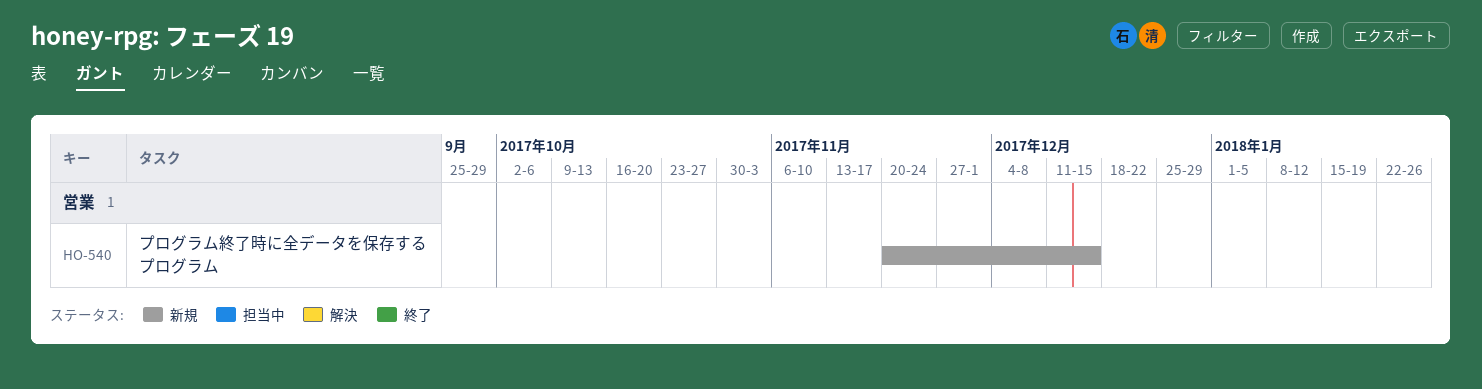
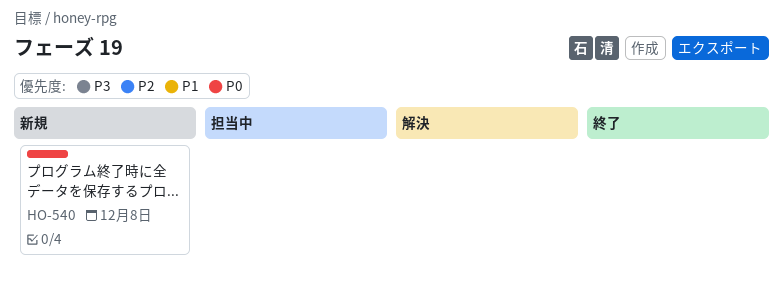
HO-540, due: Dec 15 -> Dec 8

